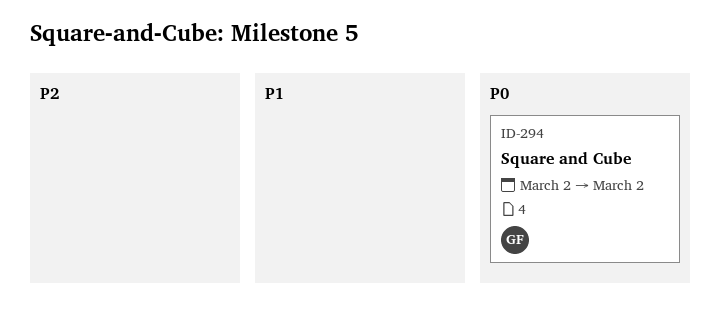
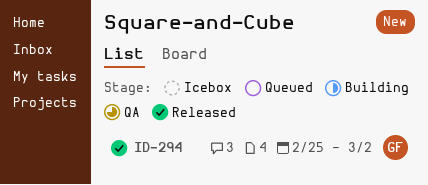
ID-294, start: Mar 2 -> Feb 25

